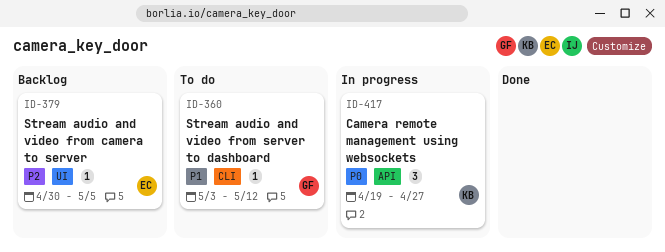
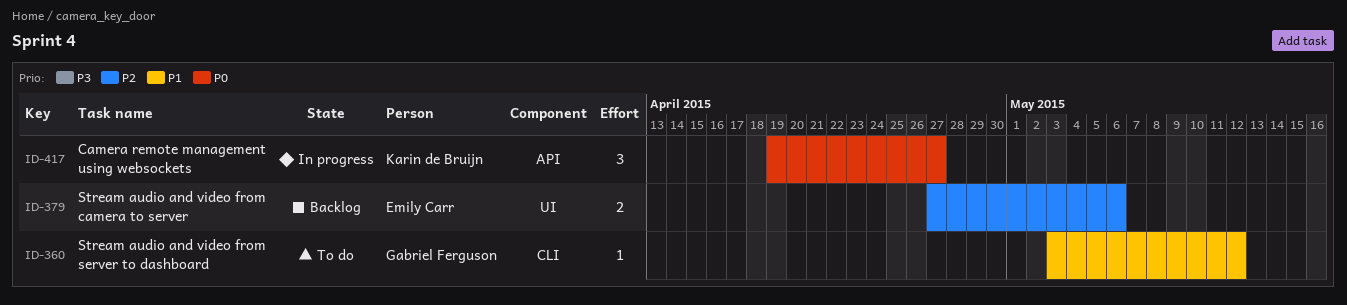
ID-379, estimate: 1 -> 2
ID-379, start: Apr 30 -> Apr 27
ID-379, due: May 5 -> May 6

